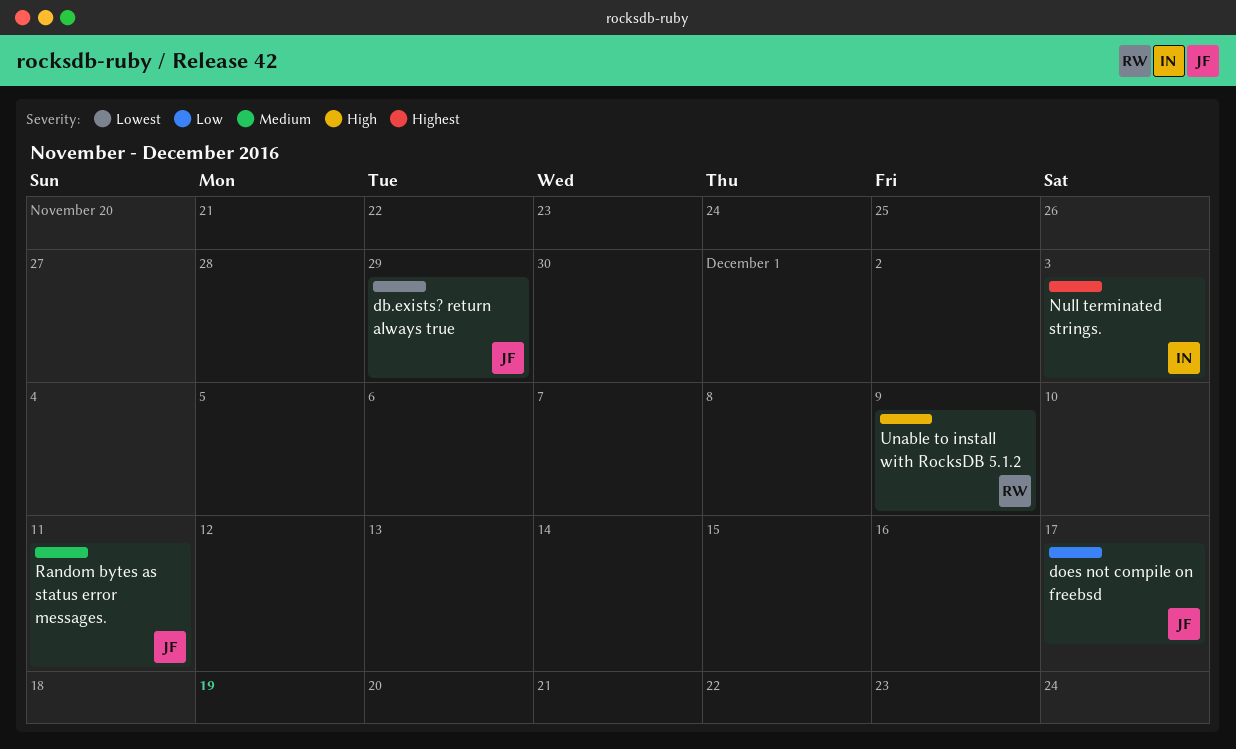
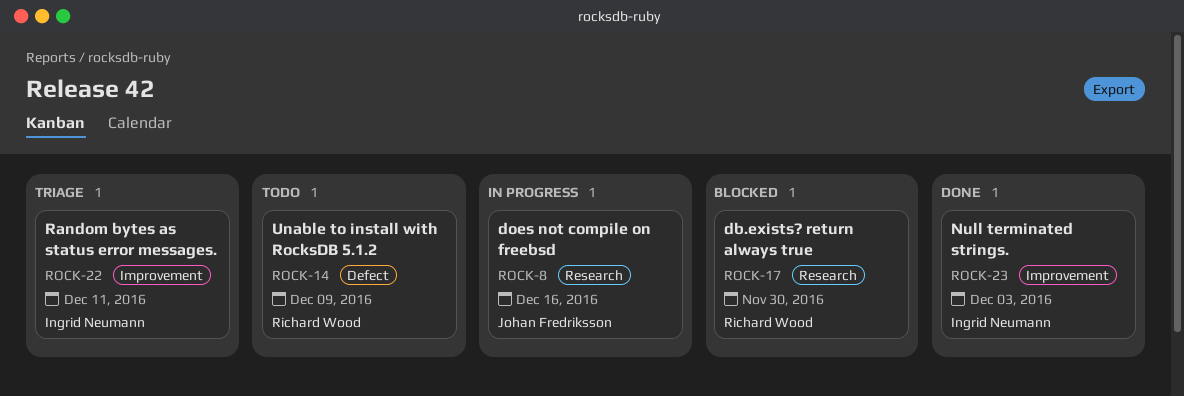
db.exists? return always true, owner: Johan Fredriksson -> Richard Wood
db.exists? return always true, due: Nov 29 -> Nov 30
does not compile on freebsd, due: Dec 17 -> Dec 16
Random bytes as status error messages., owner: Johan Fredriksson -> Ingrid Neumann

